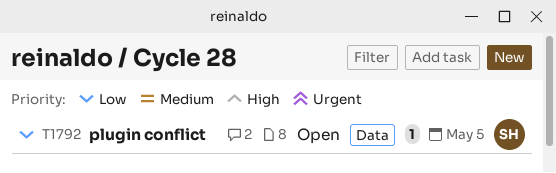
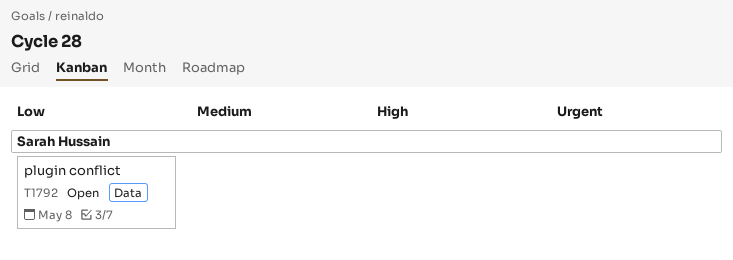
T1792, due: May 5 -> May 8

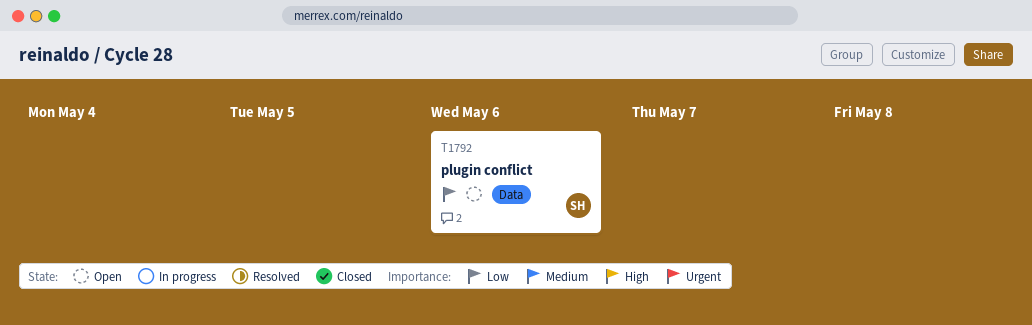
T1792, due: May 8 -> May 6

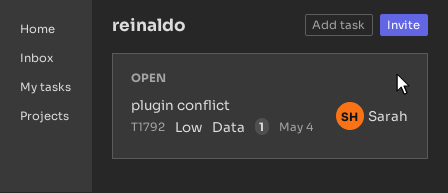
T1792, due: May 6 -> May 4

